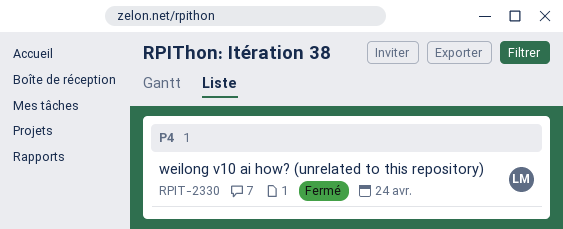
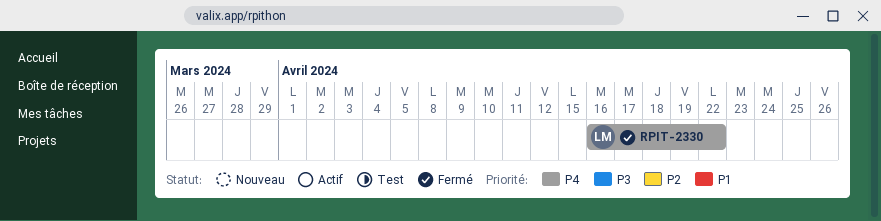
RPIT-2330, due: Apr 24 -> Apr 22

